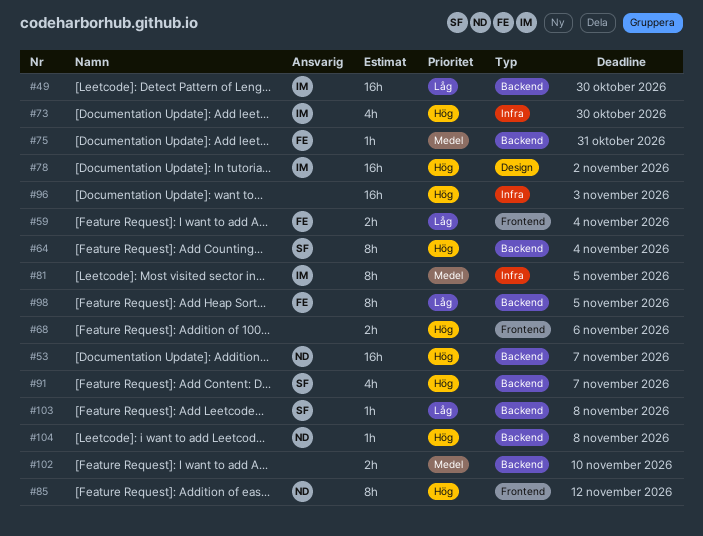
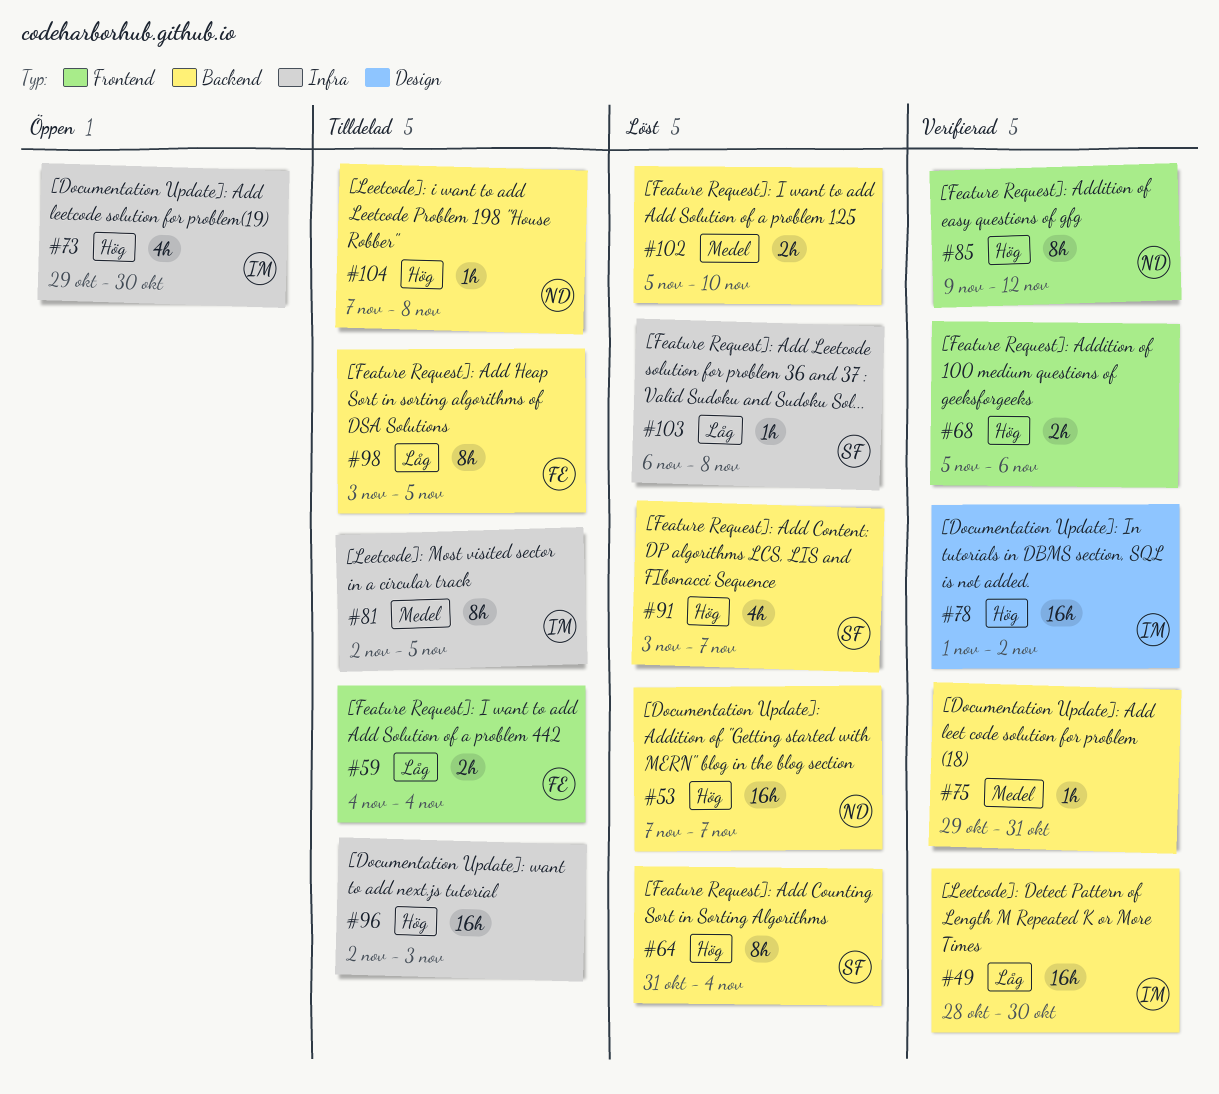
#75, owner: FE -> none
#103, label: Backend -> Infra

